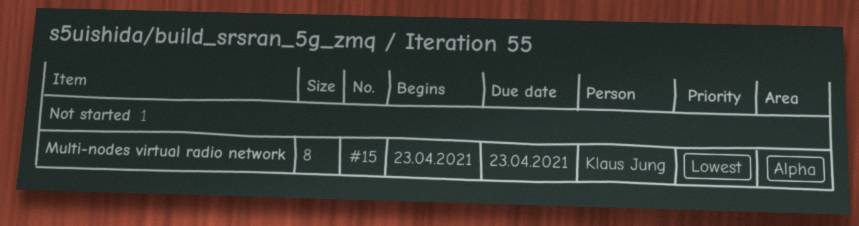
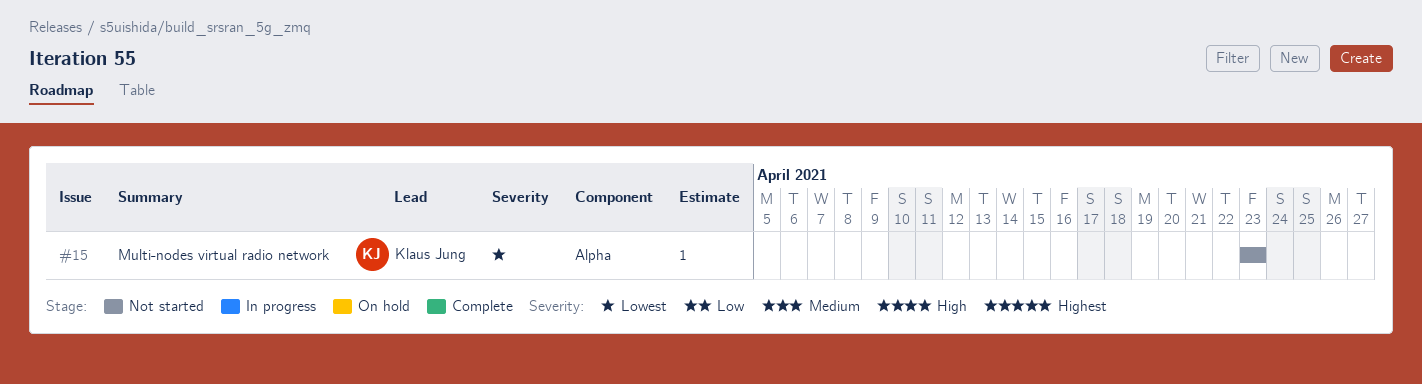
#15, estimate: 8 -> 1

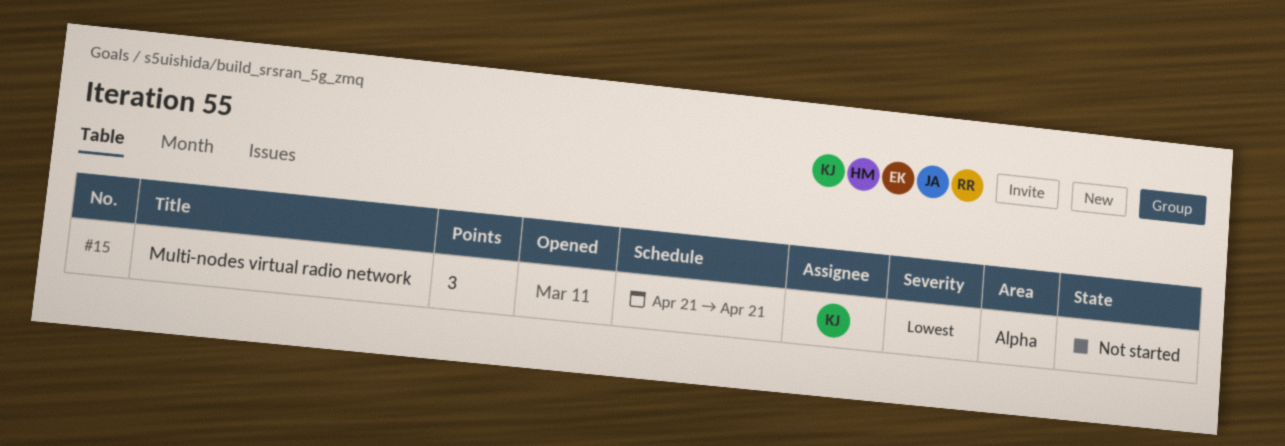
#15, estimate: 1 -> 3
#15, start: Apr 23 -> Apr 21
#15, due: Apr 23 -> Apr 21

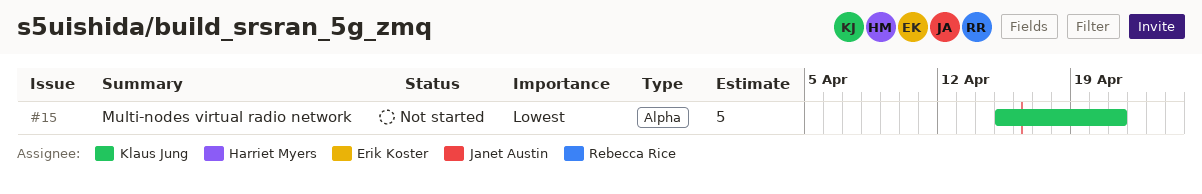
#15, estimate: 3 -> 5
#15, start: Apr 21 -> Apr 15

